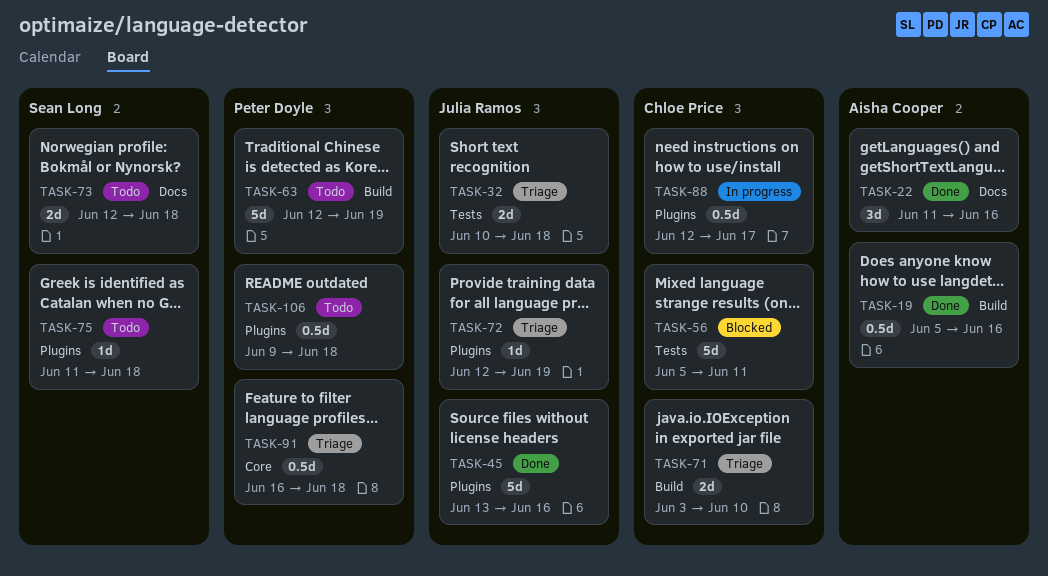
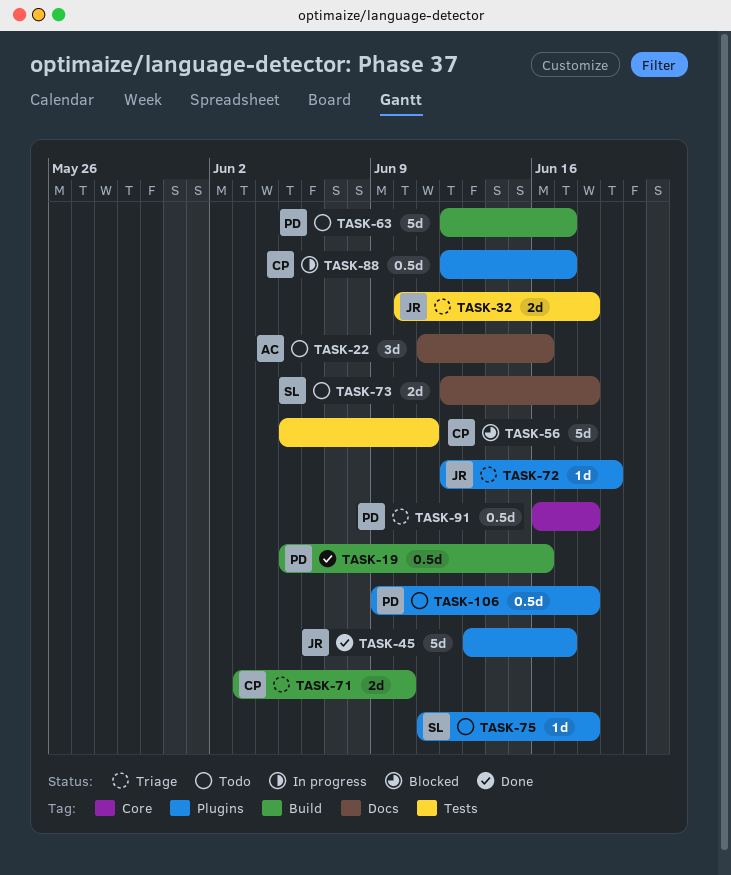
TASK-19, owner: Aisha Cooper -> Peter Doyle
TASK-22, status: Done -> Todo
TASK-45, due: Jun 16 -> Jun 17
TASK-63, due: Jun 19 -> Jun 17

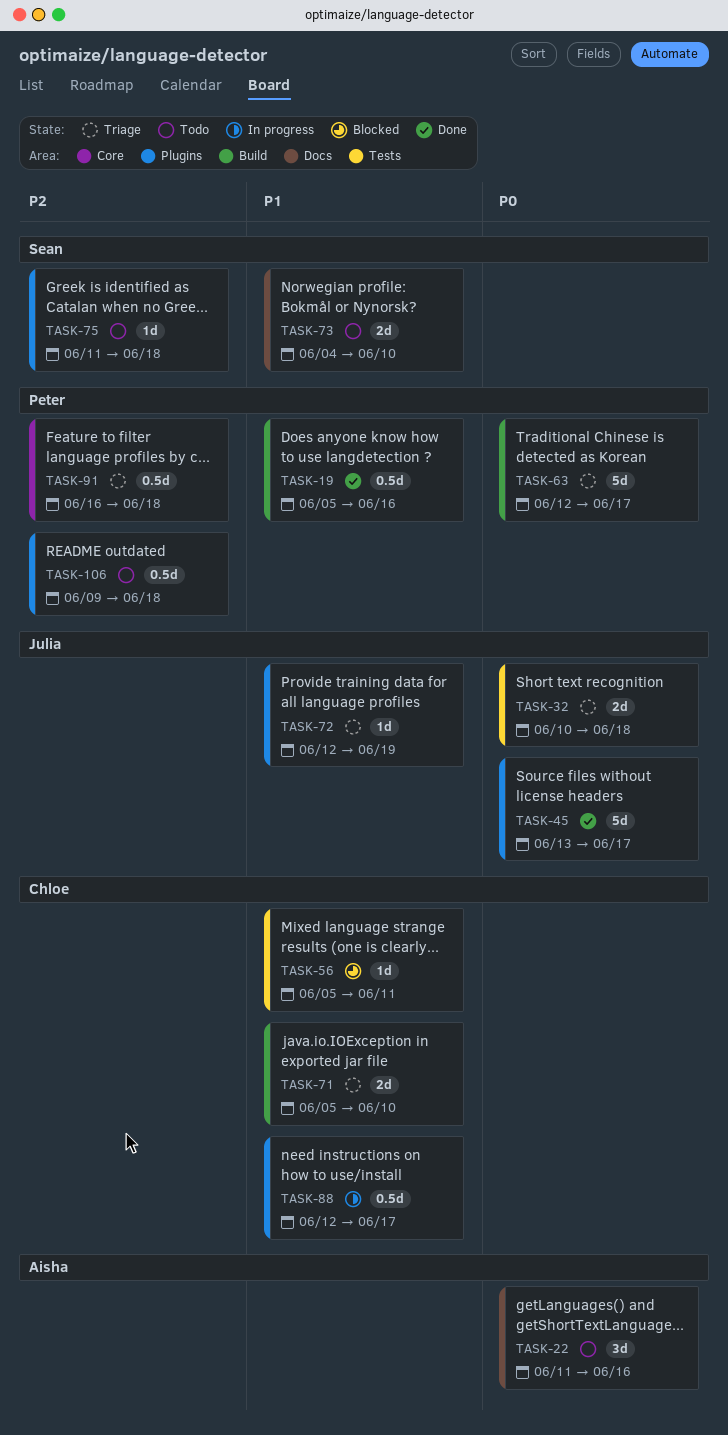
TASK-56, estimate: 5d -> 1d
TASK-63, status: Todo -> Triage
TASK-71, start: Jun 3 -> Jun 5
TASK-73, start: Jun 12 -> Jun 4
TASK-73, due: Jun 18 -> Jun 10

